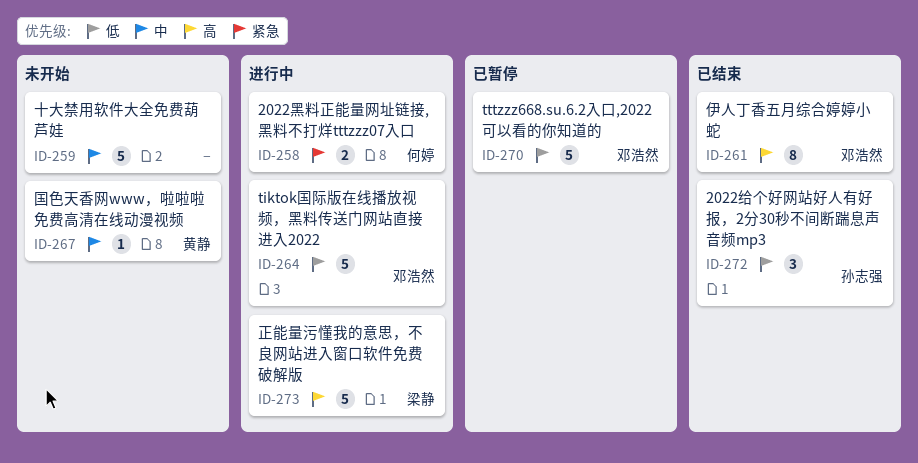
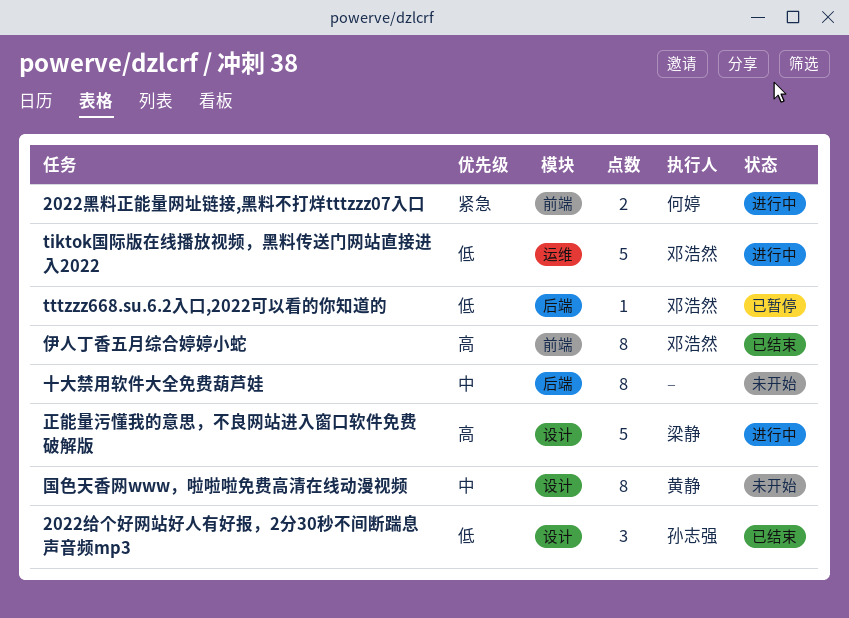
tttzzz668.su.6.2入口,2022可以看的你知道的, estimate: 5 -> 1
十大禁用软件大全免费葫芦娃, estimate: 5 -> 8
国色天香网www，啦啦啦免费高清在线动漫视频, estimate: 1 -> 8

